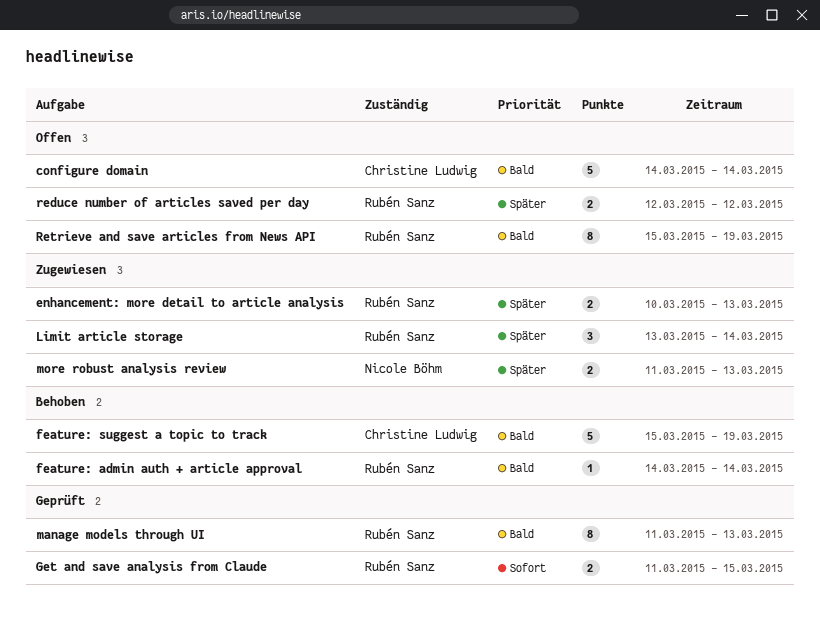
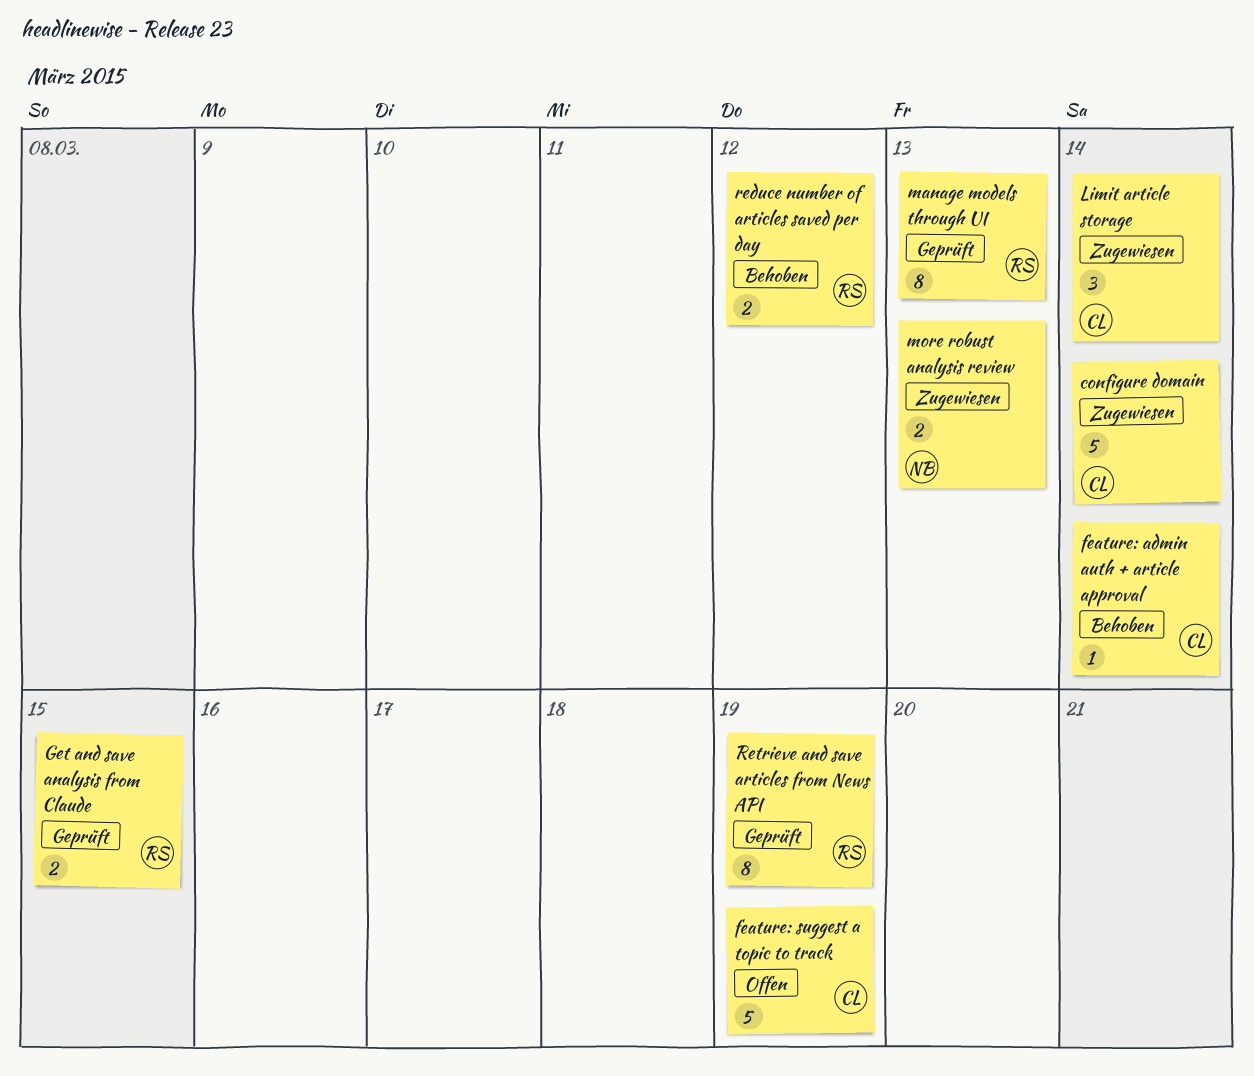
configure domain, status: Offen -> Zugewiesen
enhancement: more detail to article analysis: present -> none
feature: admin auth + article approval, owner: Rubén Sanz -> Christine Ludwig
feature: suggest a topic to track, status: Behoben -> Offen
Limit article storage, owner: Rubén Sanz -> Christine Ludwig
reduce number of articles saved per day, status: Offen -> Behoben
Retrieve and save articles from News API, status: Offen -> Geprüft

